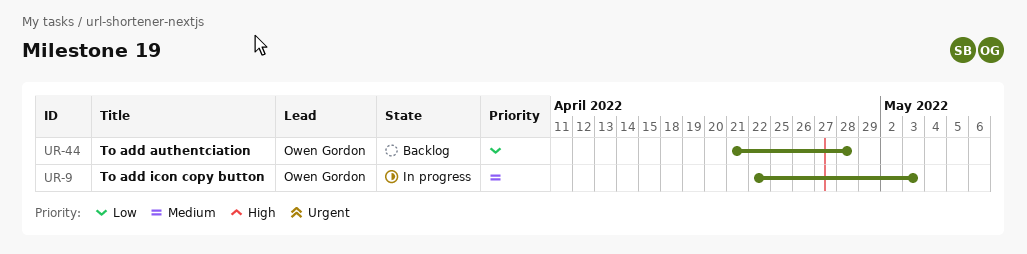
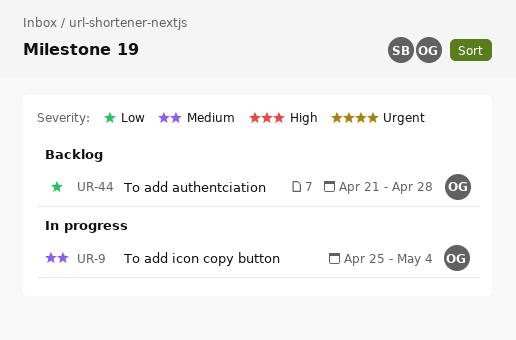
UR-9, start: Apr 22 -> Apr 25
UR-9, due: May 3 -> May 4

